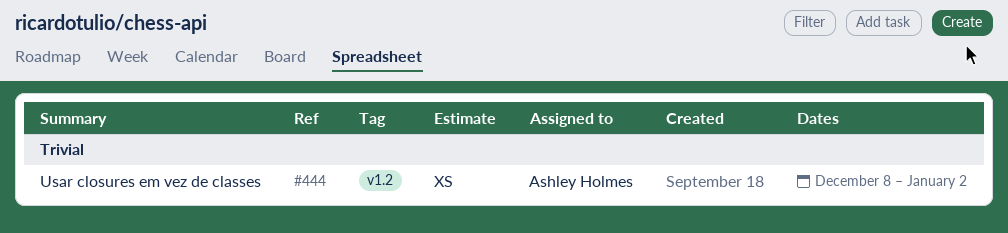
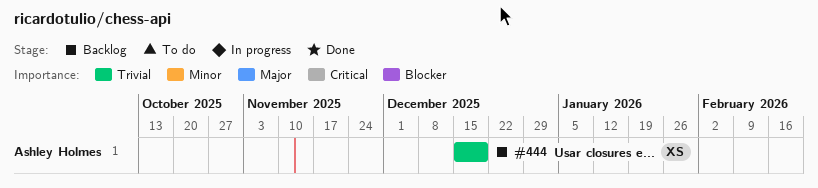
#444, start: Dec 8 -> Dec 15
#444, due: Jan 2 -> Dec 19

